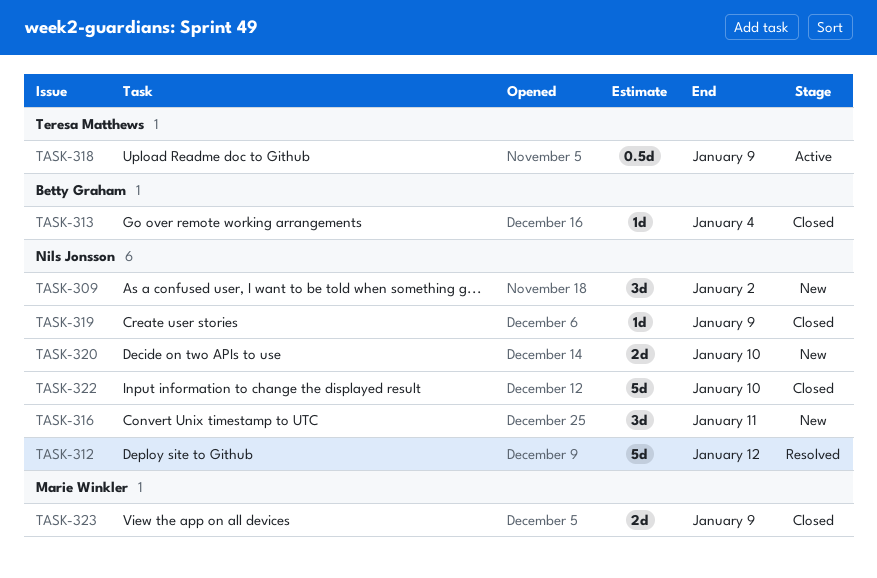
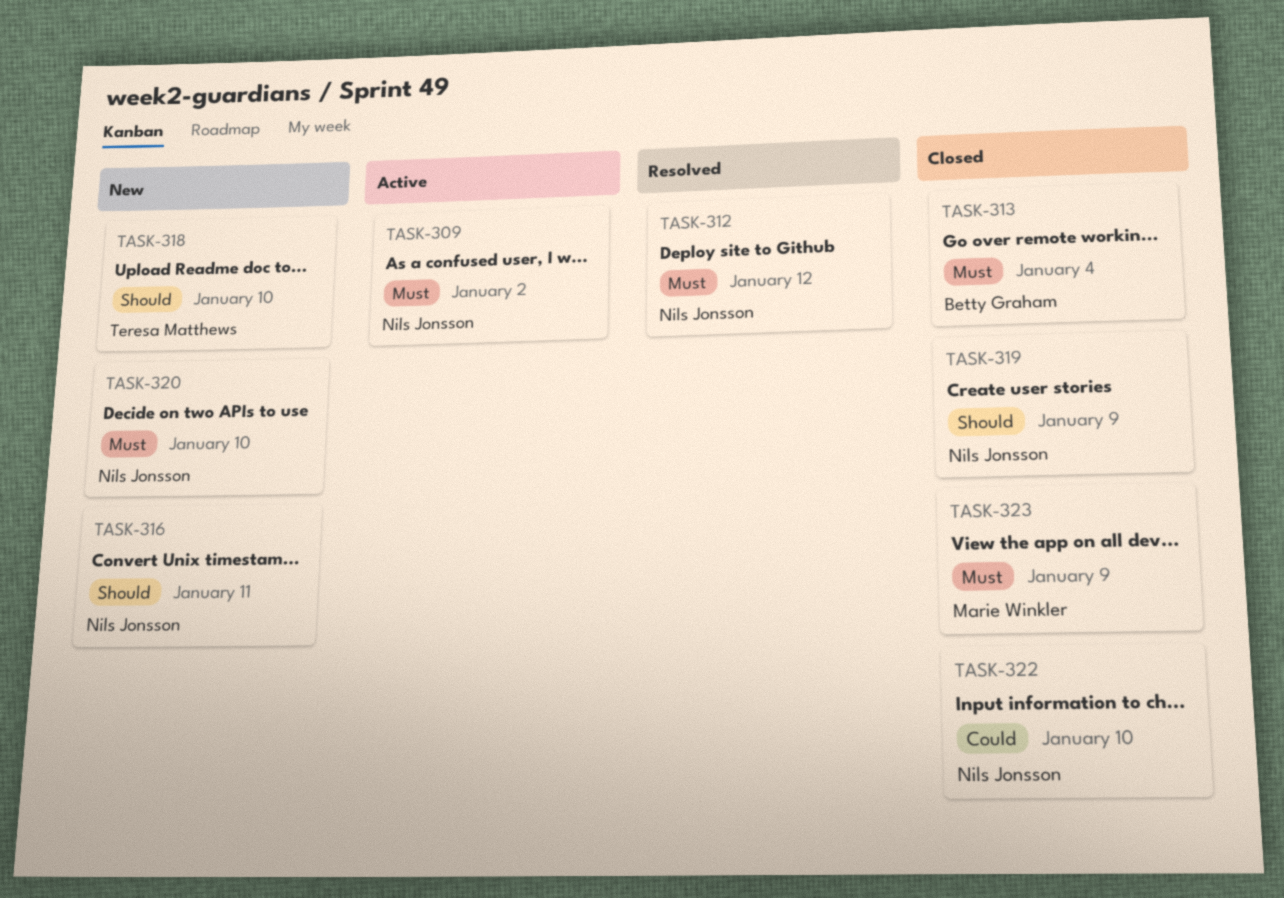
TASK-309, status: New -> Active
TASK-318, status: Active -> New
TASK-318, due: Jan 9 -> Jan 10

